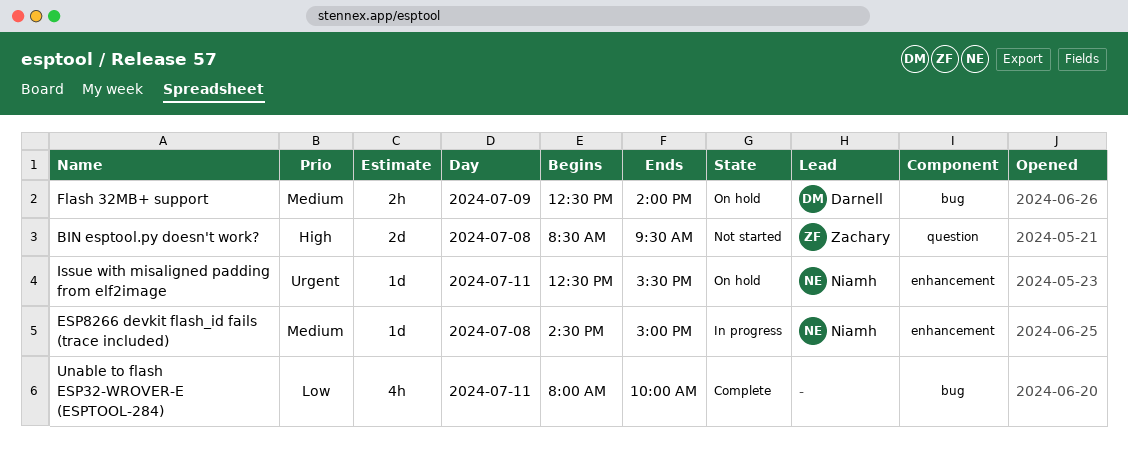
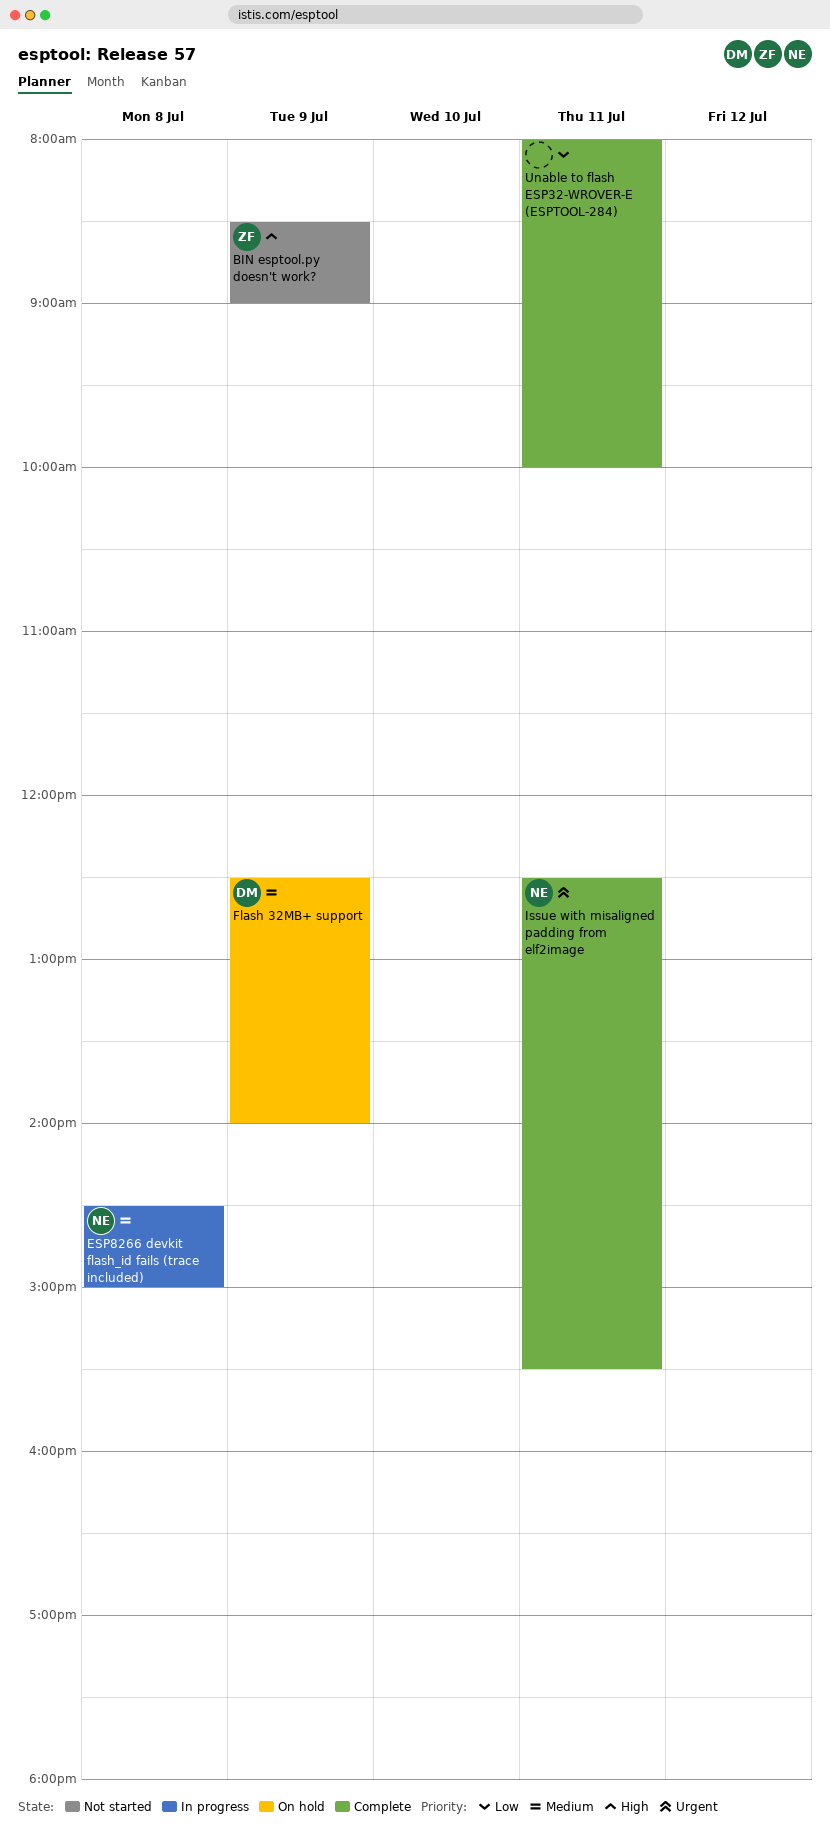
BIN esptool.py doesn't work?, day: Jul 8 -> Jul 9
BIN esptool.py doesn't work?, ends: 09:30 -> 09:00
Issue with misaligned padding from elf2image, status: On hold -> Complete

